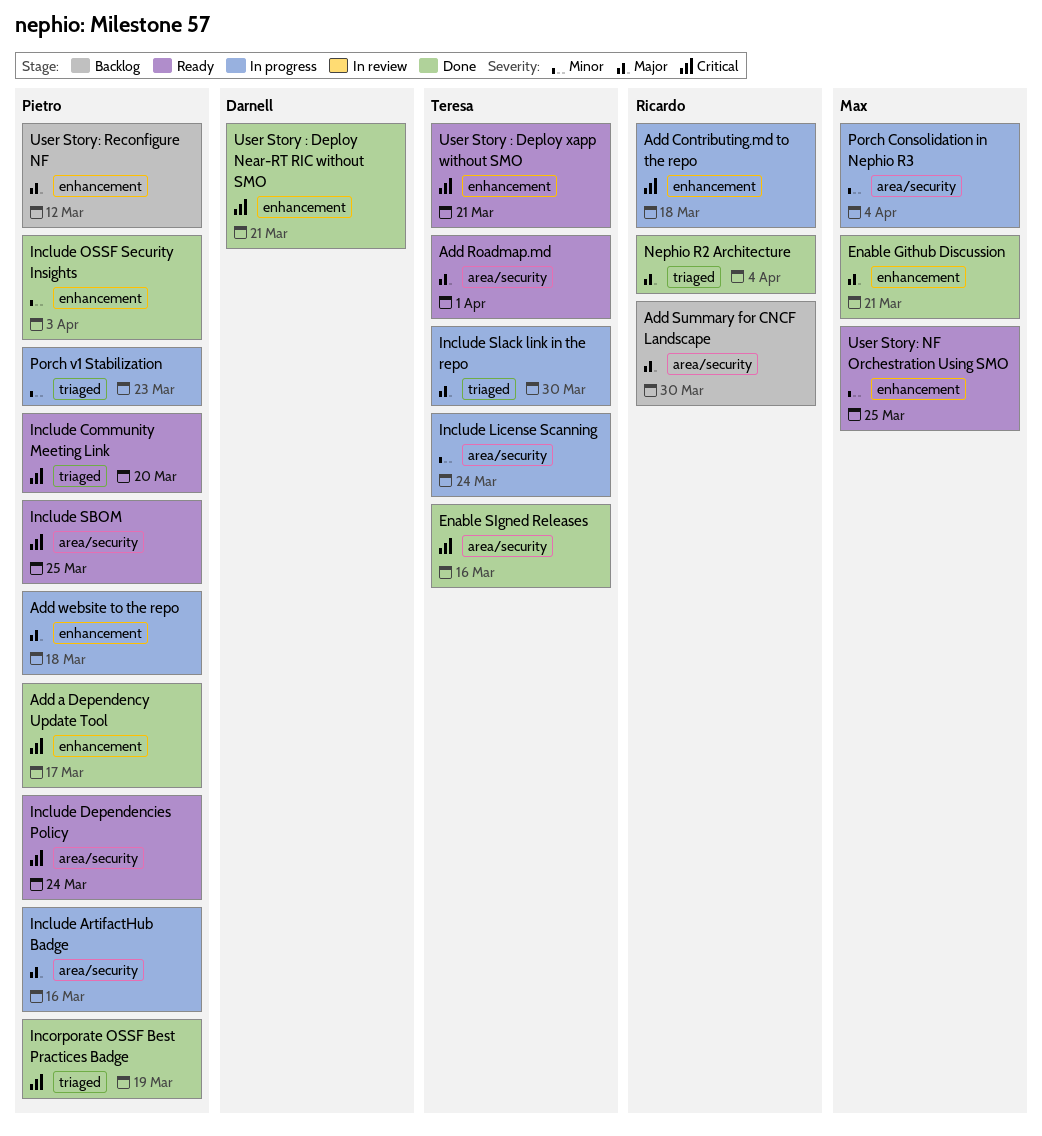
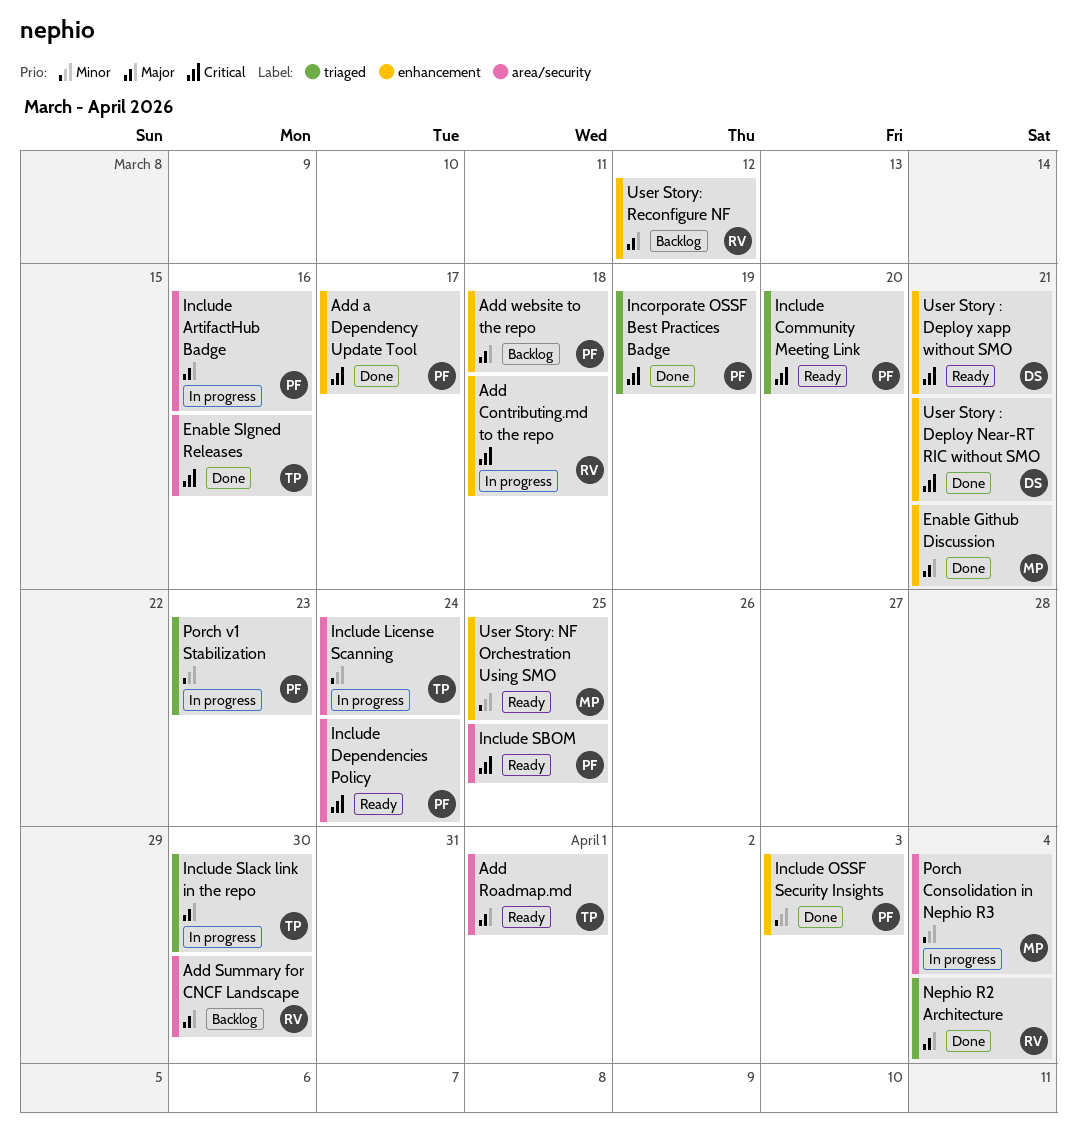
Add website to the repo, status: In progress -> Backlog
User Story : Deploy xapp without SMO, owner: Teresa -> Darnell
User Story: Reconfigure NF, owner: Pietro -> Ricardo

